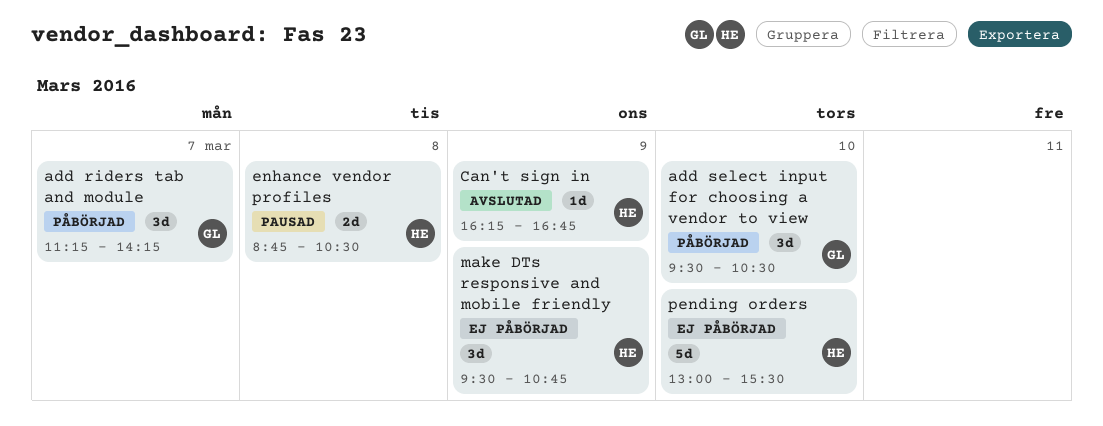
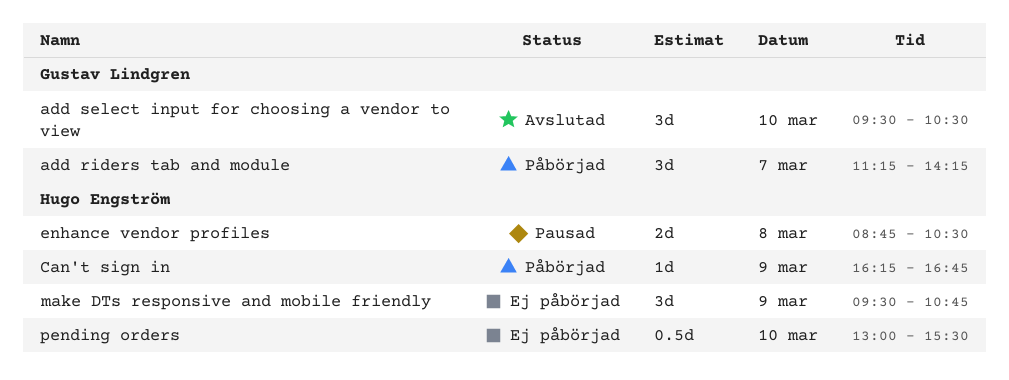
add select input for choosing a vendor to view, status: Påbörjad -> Avslutad
Can't sign in, status: Avslutad -> Påbörjad
pending orders, estimate: 5d -> 0.5d

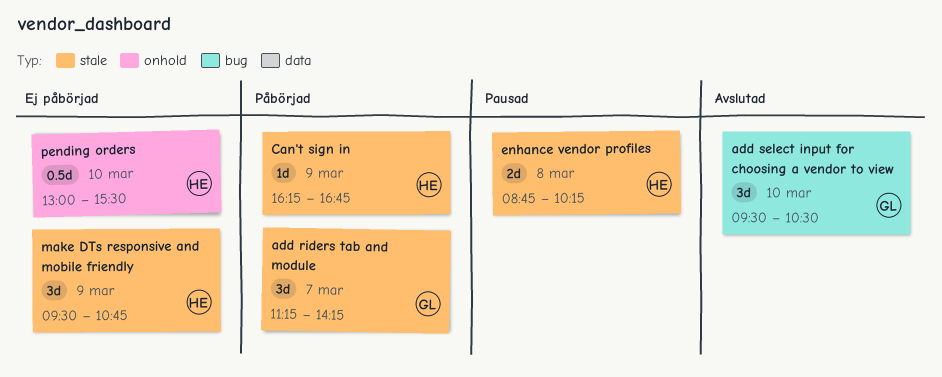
enhance vendor profiles, ends: 10:30 -> 10:15

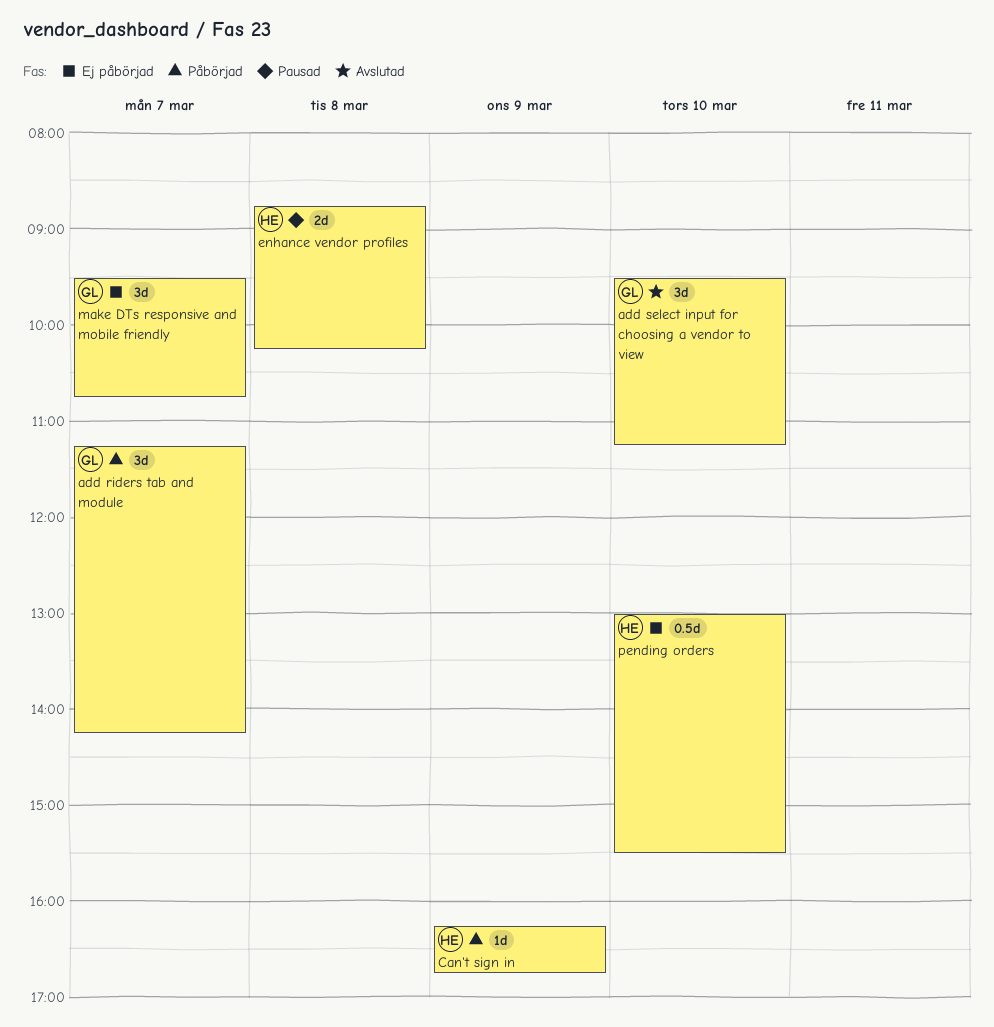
add select input for choosing a vendor to view, ends: 10:30 -> 11:15
make DTs responsive and mobile friendly, owner: HE -> GL
make DTs responsive and mobile friendly, day: Mar 9 -> Mar 7

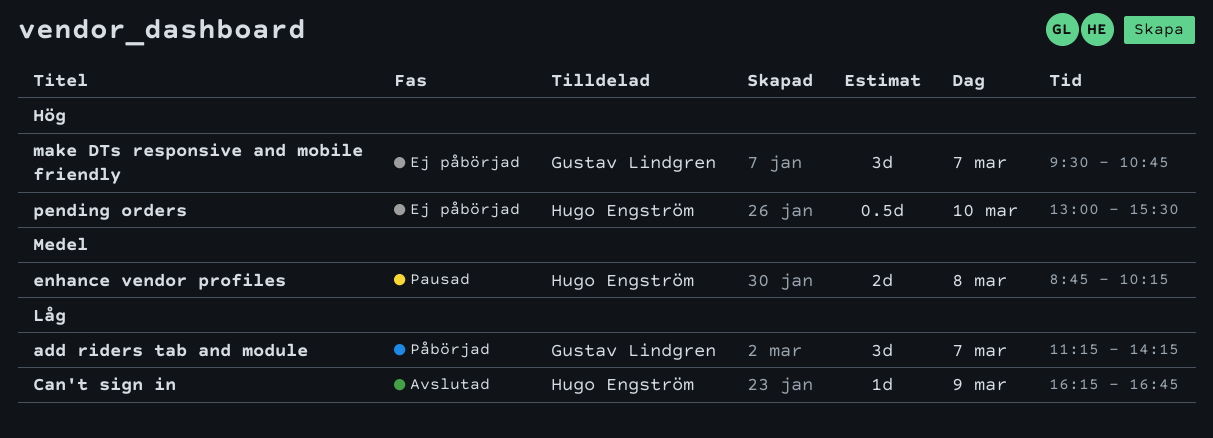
add select input for choosing a vendor to view: present -> none
Can't sign in, status: Påbörjad -> Avslutad

